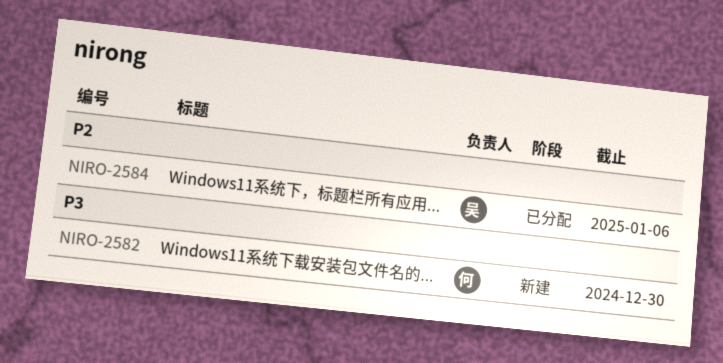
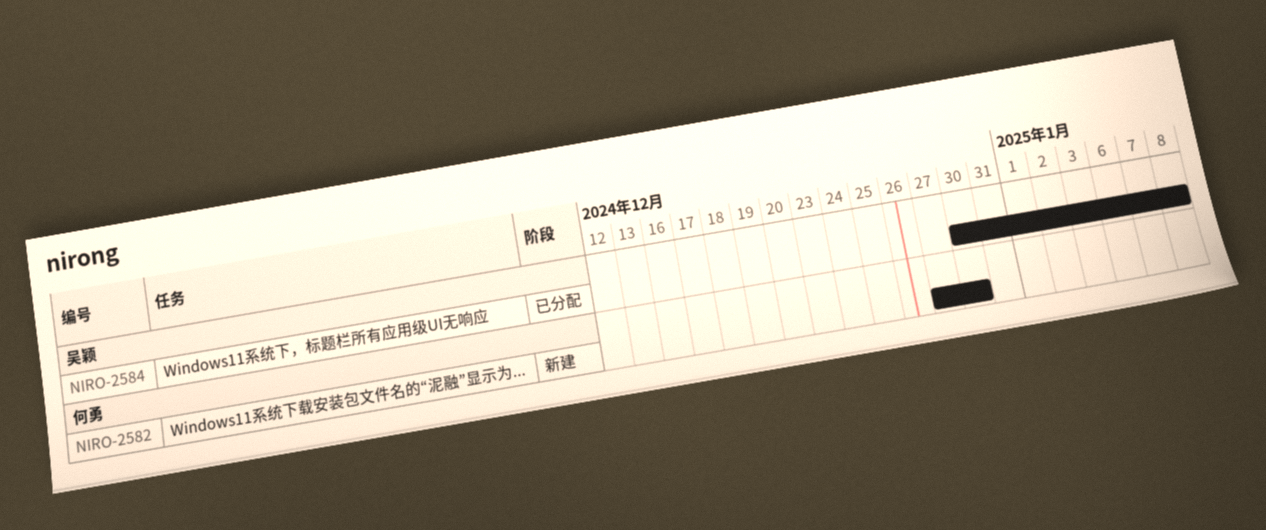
NIRO-2584, due: Jan 6 -> Jan 8

